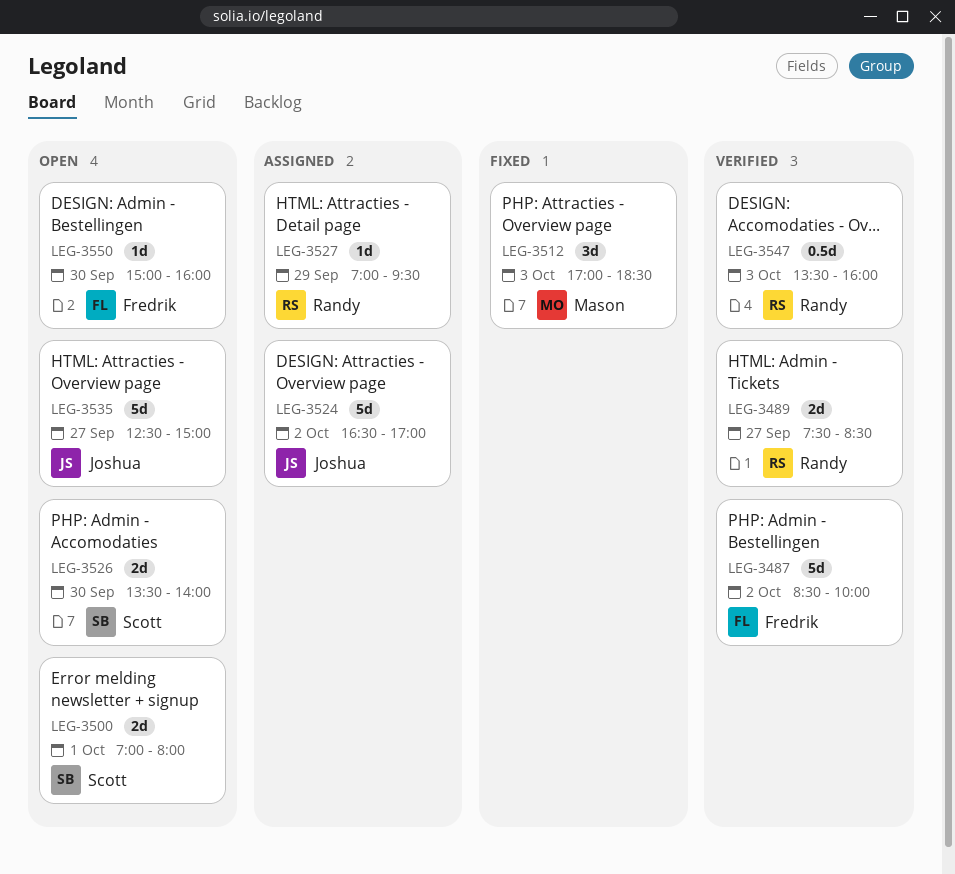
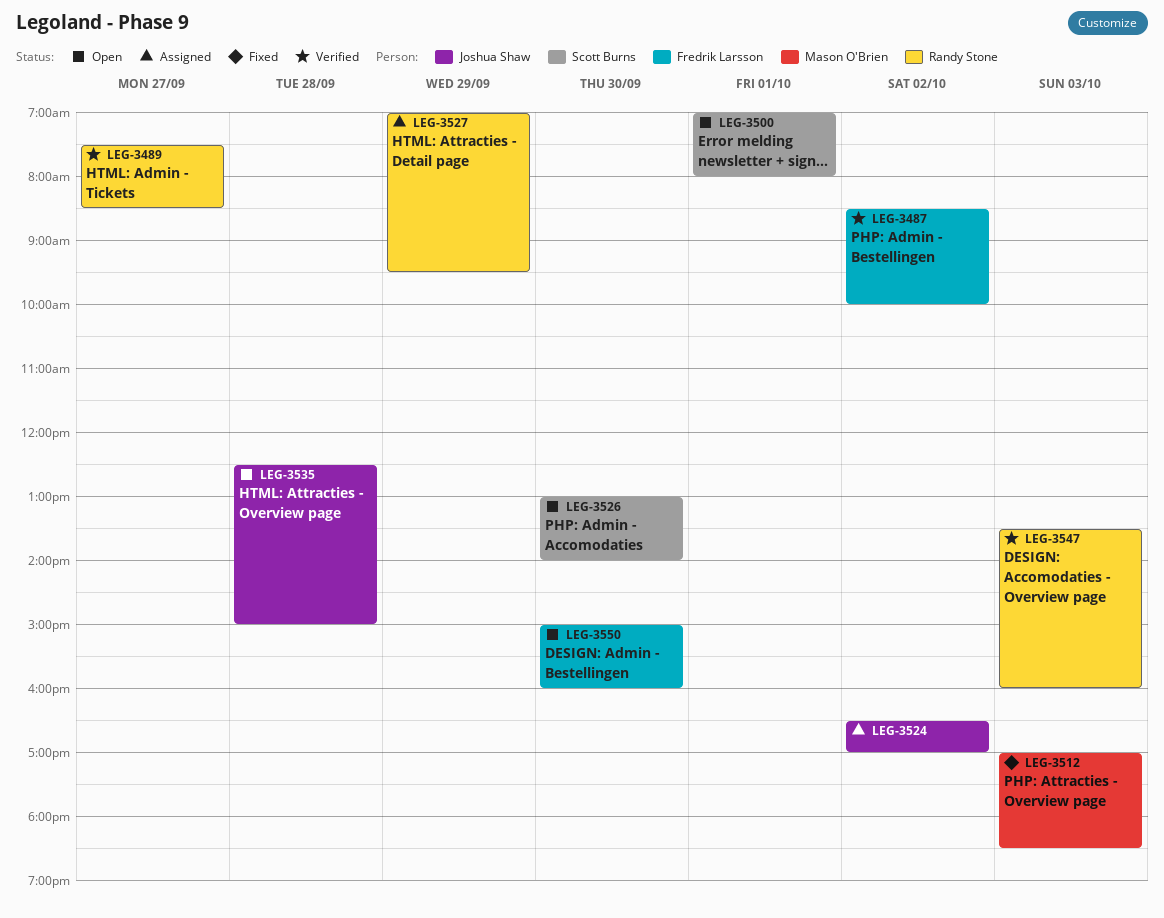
LEG-3526, begins: 13:30 -> 13:00
LEG-3535, day: Sep 27 -> Sep 28

